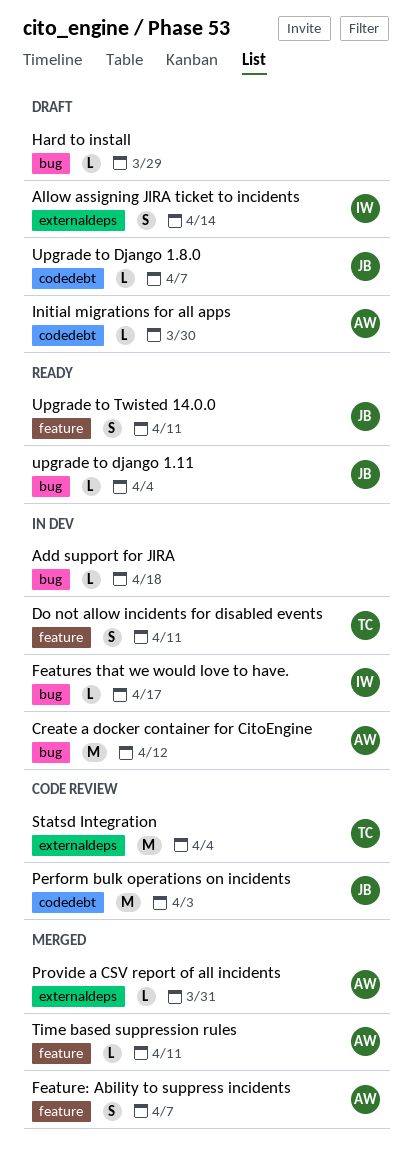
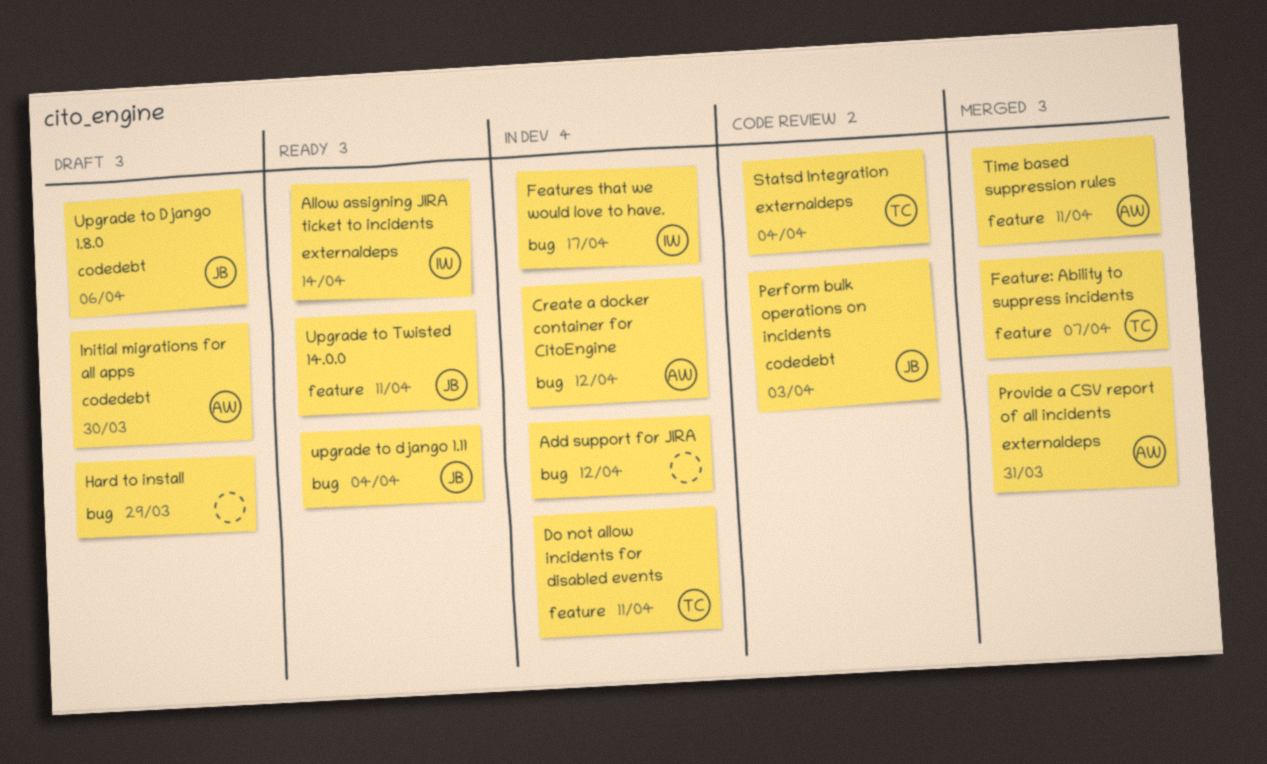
Add support for JIRA, due: Apr 18 -> Apr 12
Allow assigning JIRA ticket to incidents, status: Draft -> Ready
Feature: Ability to suppress incidents, owner: AW -> TC
Upgrade to Django 1.8.0, due: Apr 7 -> Apr 6

